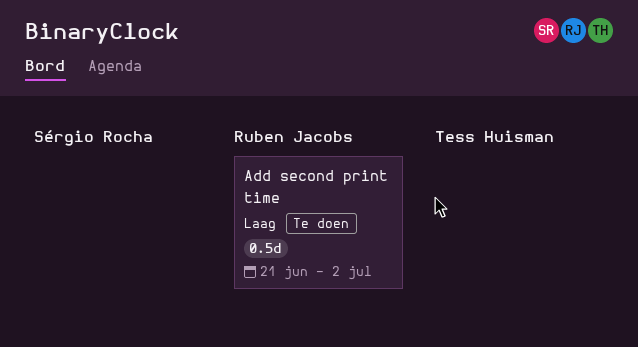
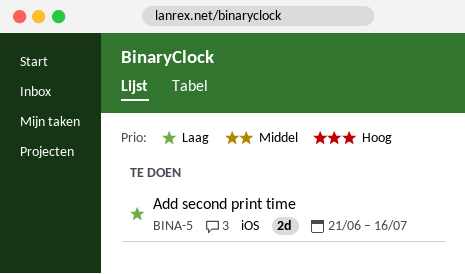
Add second print time, estimate: 0.5d -> 2d
Add second print time, due: Jul 2 -> Jul 16

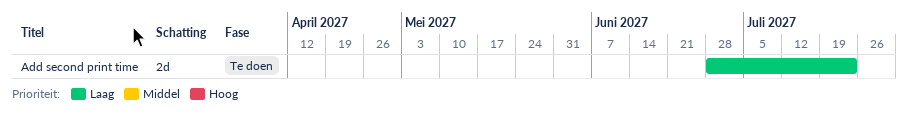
Add second print time, start: Jun 21 -> Jun 28
Add second print time, due: Jul 16 -> Jul 23

